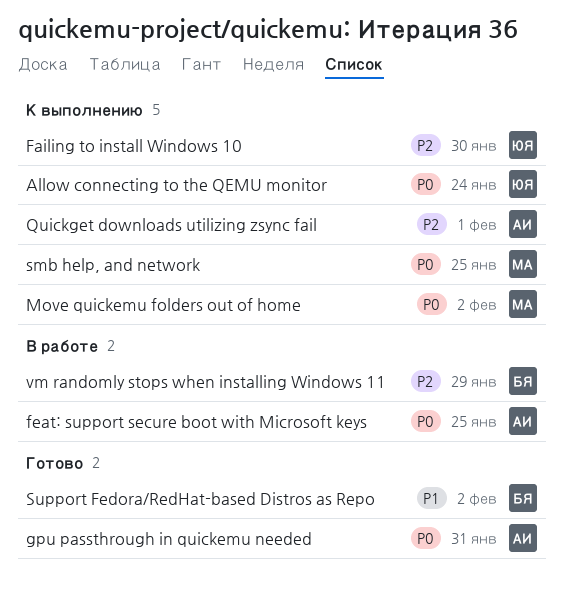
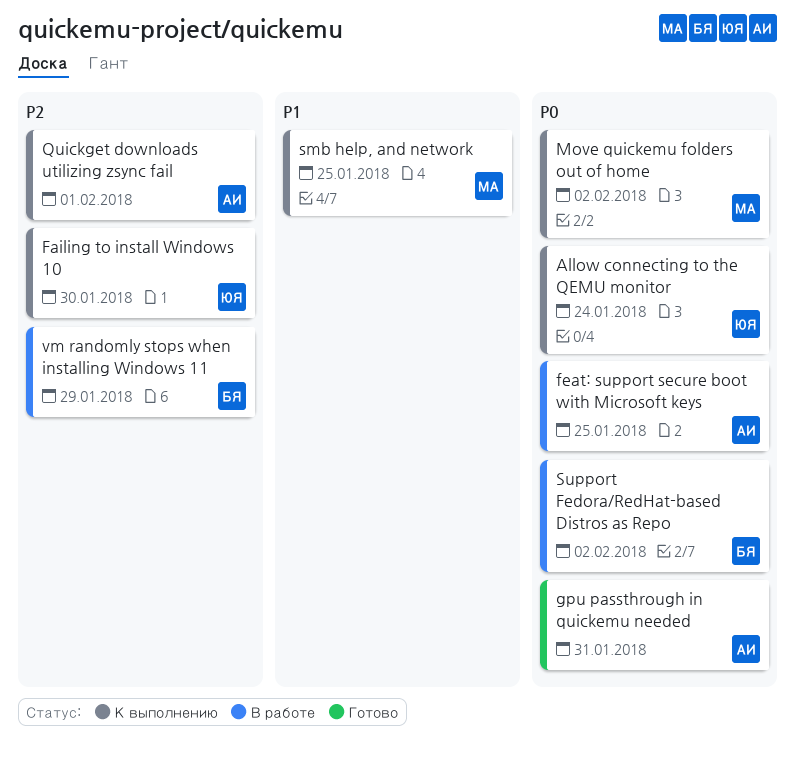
smb help, and network, priority: P0 -> P1
Support Fedora/RedHat-based Distros as Repo, status: Готово -> В работе
Support Fedora/RedHat-based Distros as Repo, priority: P1 -> P0

